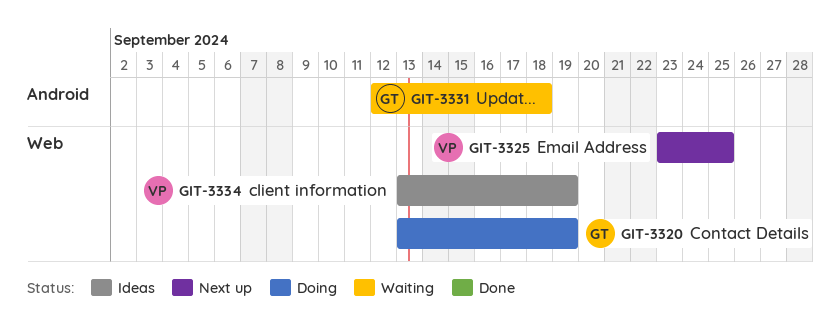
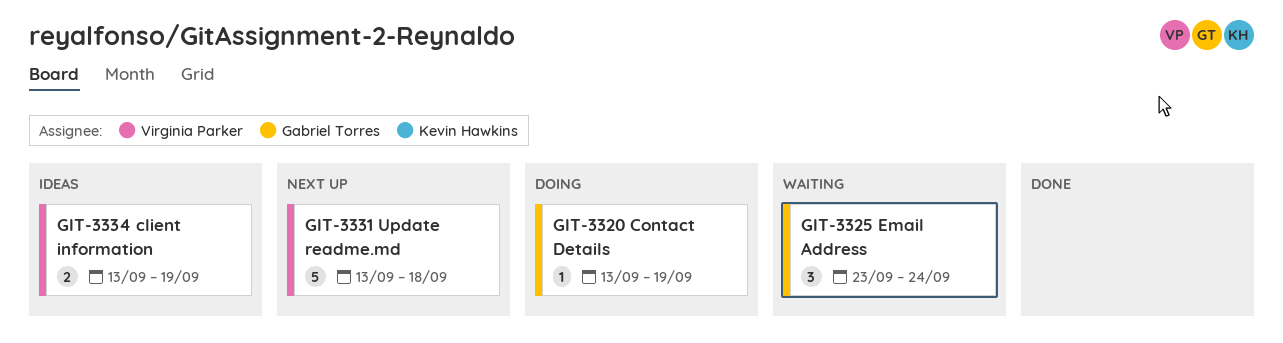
GIT-3325, status: Next up -> Waiting
GIT-3325, owner: Virginia Parker -> Gabriel Torres
GIT-3325, due: Sep 25 -> Sep 24
GIT-3331, status: Waiting -> Next up
GIT-3331, owner: Gabriel Torres -> Virginia Parker
GIT-3331, start: Sep 12 -> Sep 13

